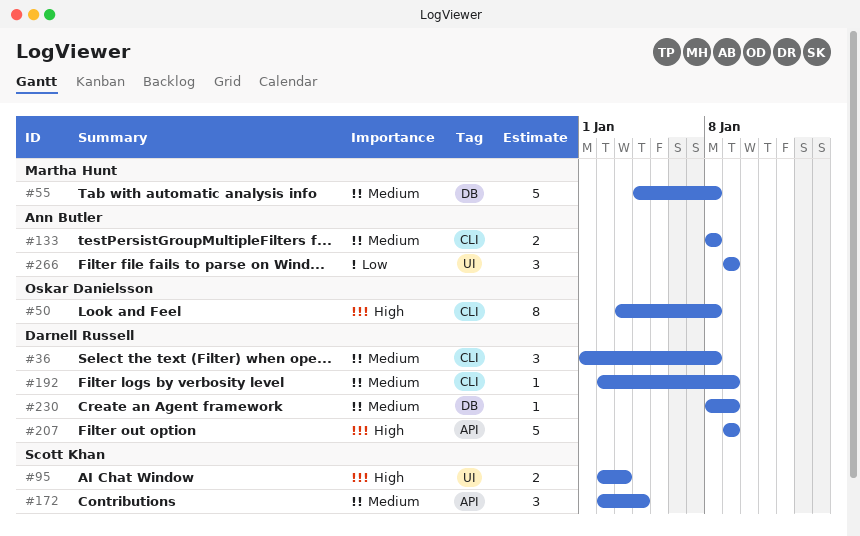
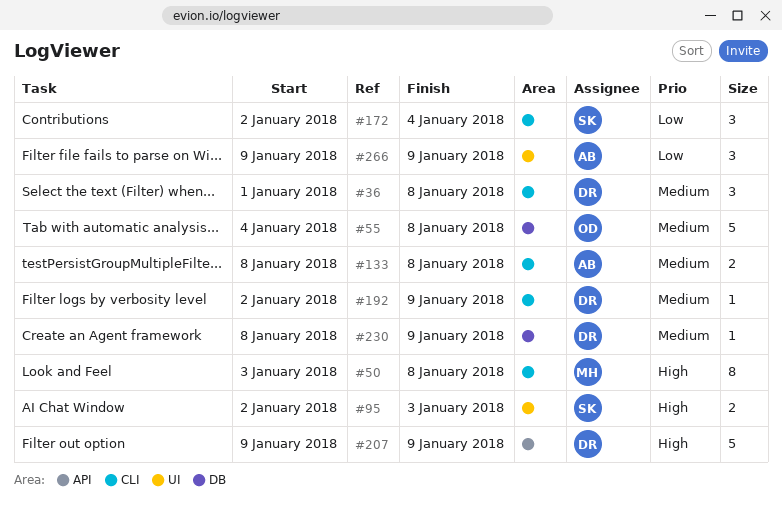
#50, owner: Oskar Danielsson -> Martha Hunt
#55, owner: Martha Hunt -> Oskar Danielsson
#172, priority: Medium -> Low
#172, label: API -> CLI

